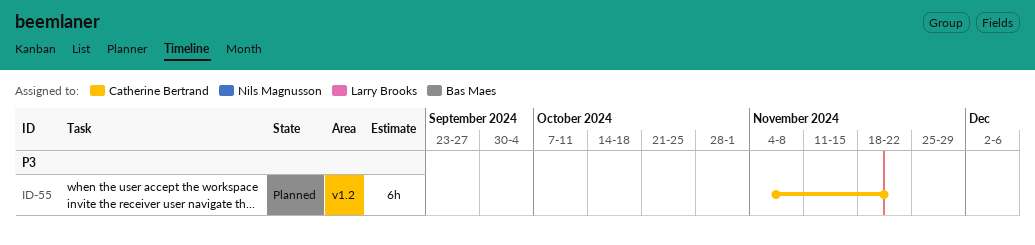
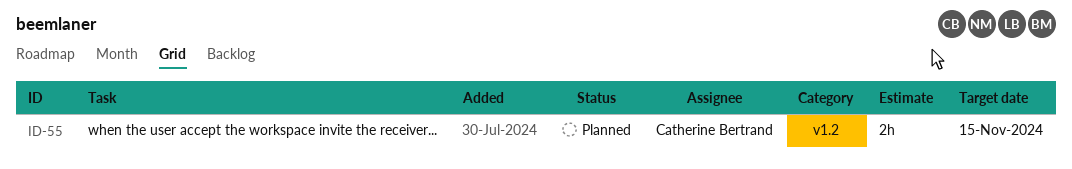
ID-55, estimate: 6h -> 2h
ID-55, due: Nov 22 -> Nov 15

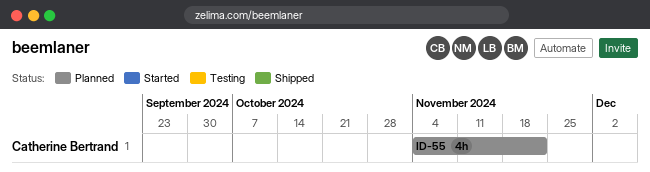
ID-55, estimate: 2h -> 4h
ID-55, due: Nov 15 -> Nov 22

